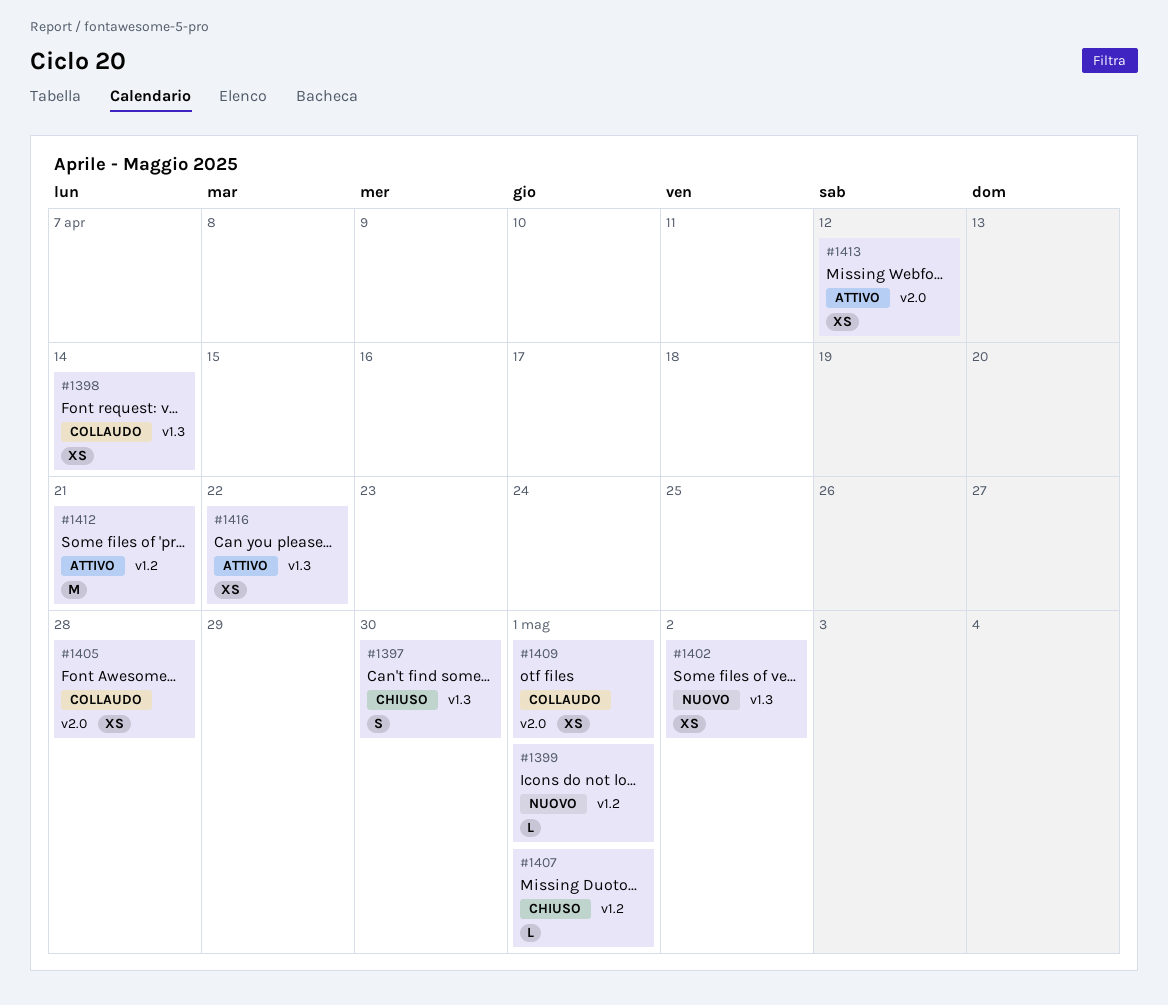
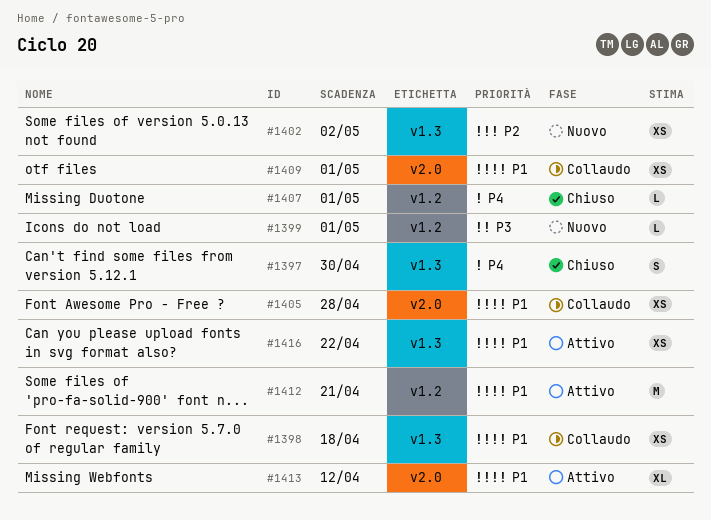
#1398, due: Apr 14 -> Apr 18
#1413, estimate: XS -> XL

